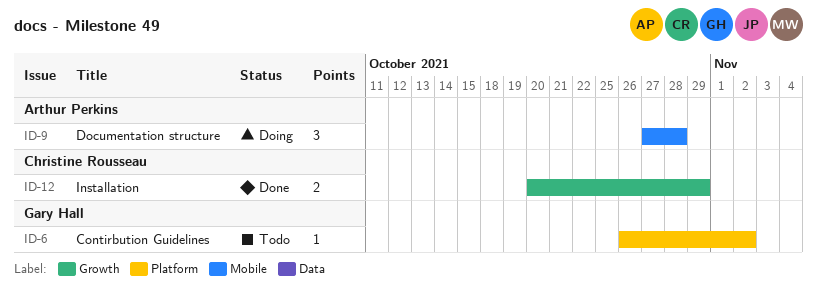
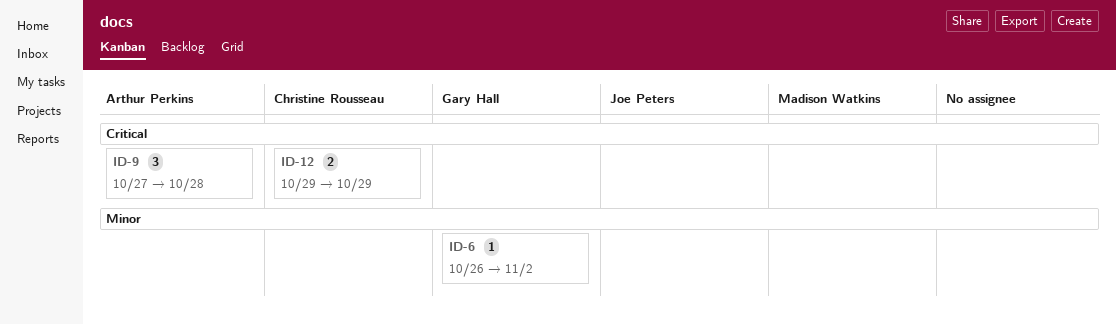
ID-12, start: Oct 20 -> Oct 29

